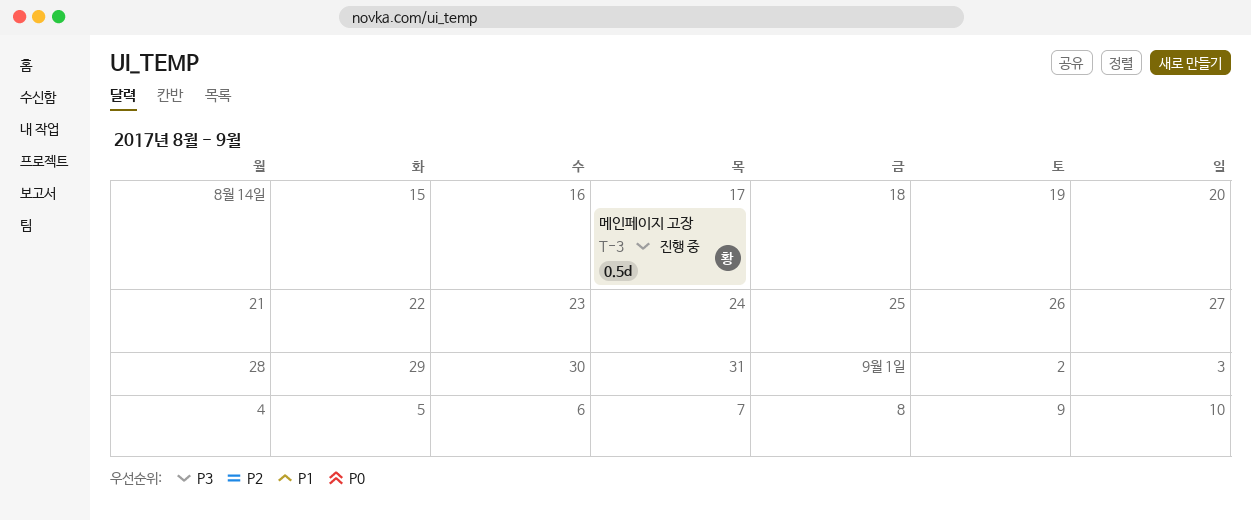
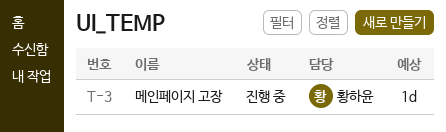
T-3, estimate: 0.5d -> 1d

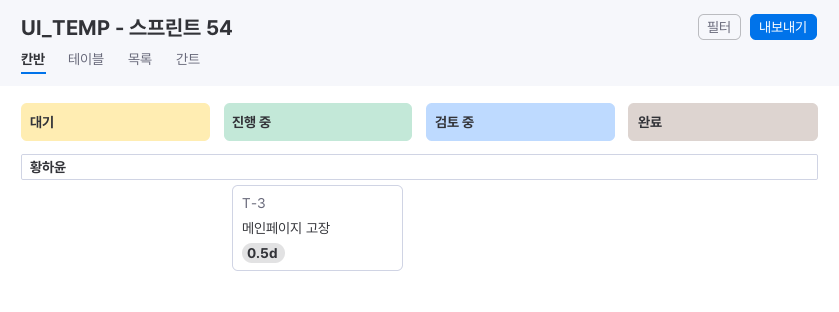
T-3, estimate: 1d -> 0.5d

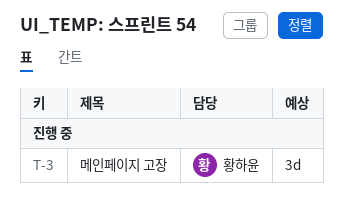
T-3, estimate: 0.5d -> 3d

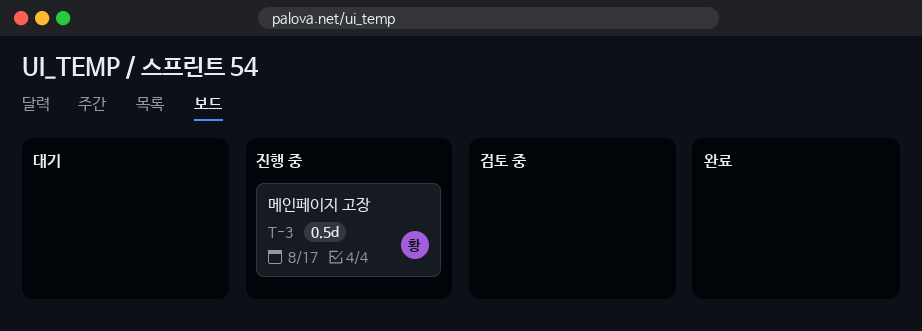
T-3, estimate: 3d -> 0.5d

